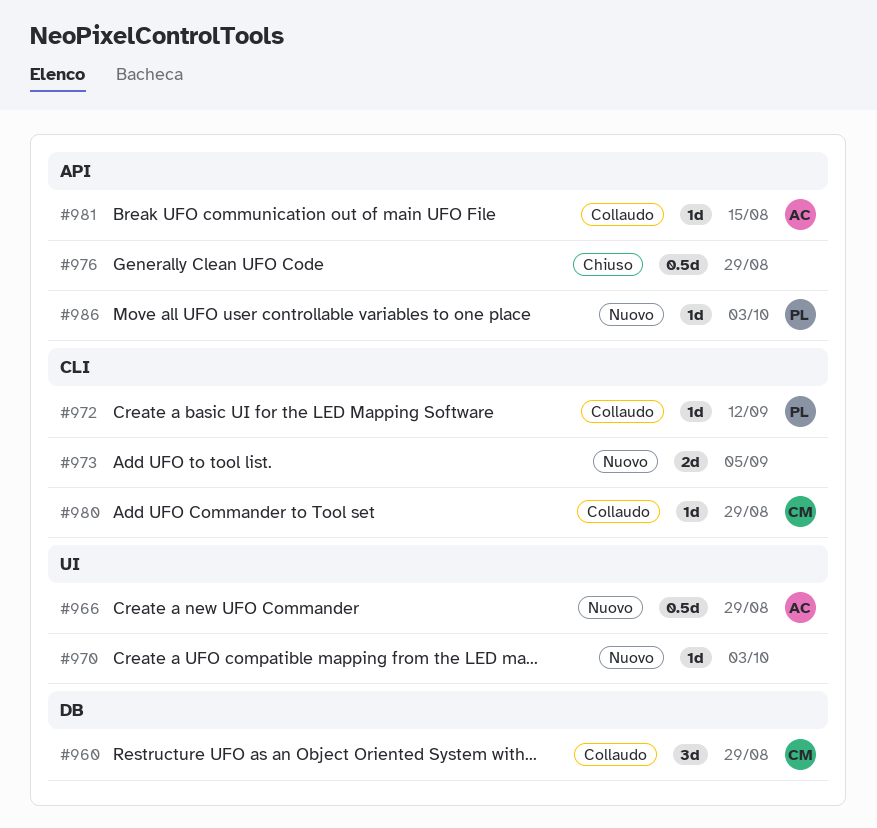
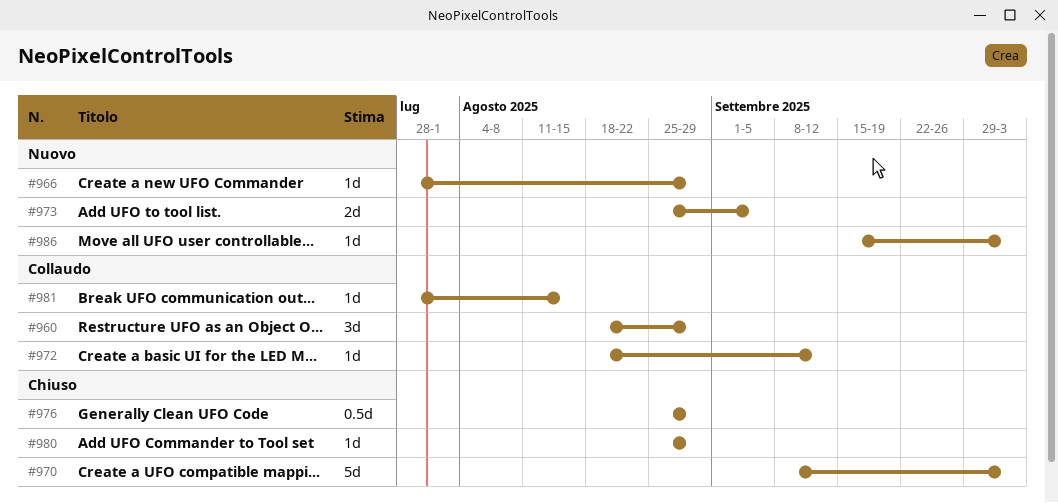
#966, estimate: 0.5d -> 1d
#970, status: Nuovo -> Chiuso
#970, estimate: 1d -> 5d
#980, status: Collaudo -> Chiuso

